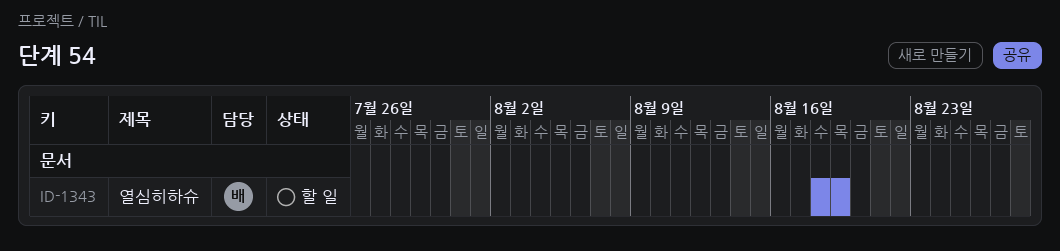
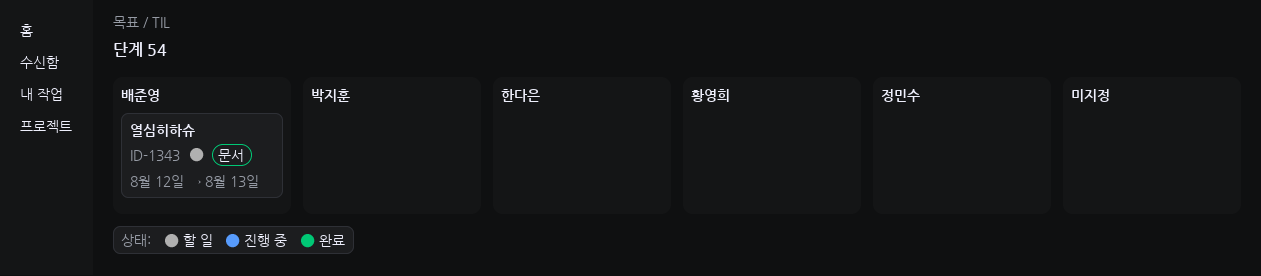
ID-1343, start: Aug 18 -> Aug 12
ID-1343, due: Aug 19 -> Aug 13

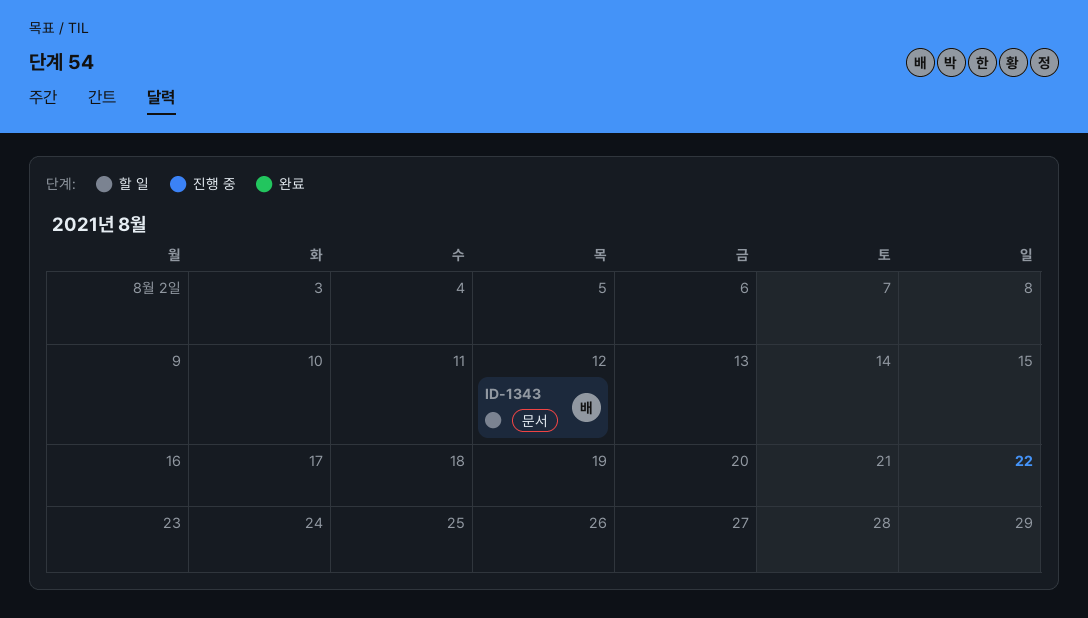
ID-1343, due: Aug 13 -> Aug 12

